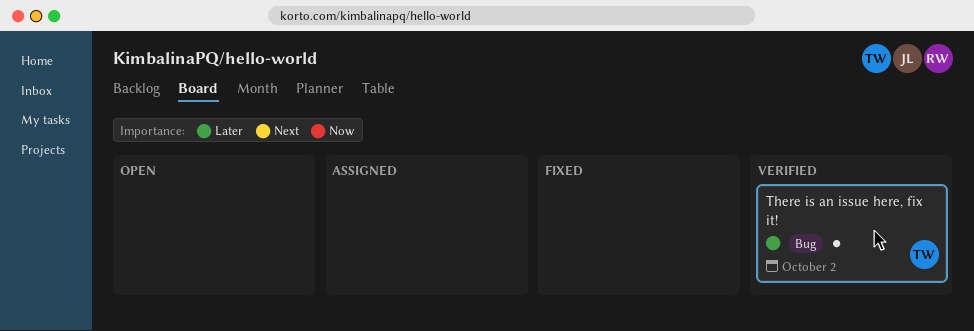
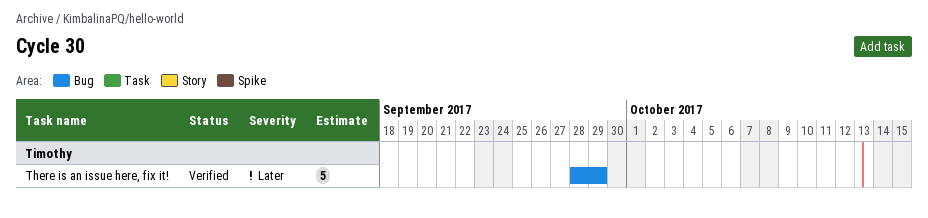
There is an issue here, fix it!, estimate: 1 -> 5
There is an issue here, fix it!, due: Oct 2 -> Sep 29

